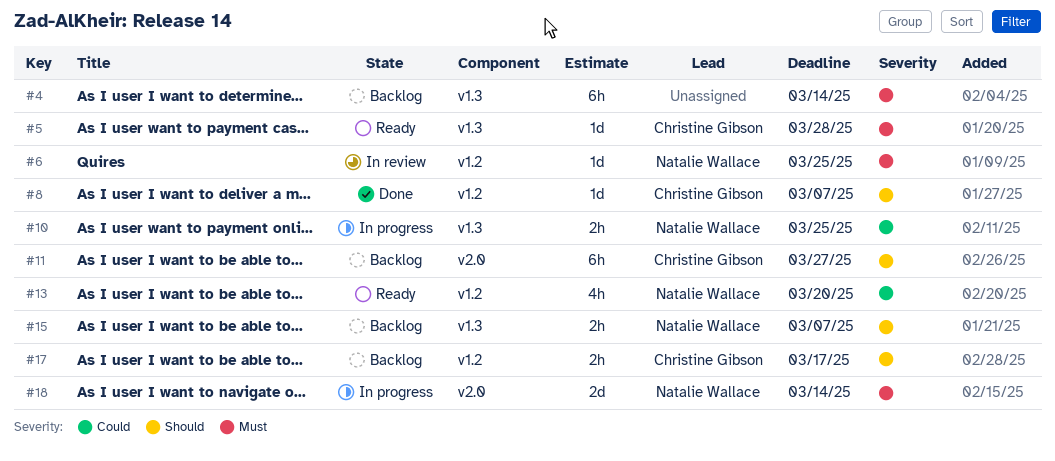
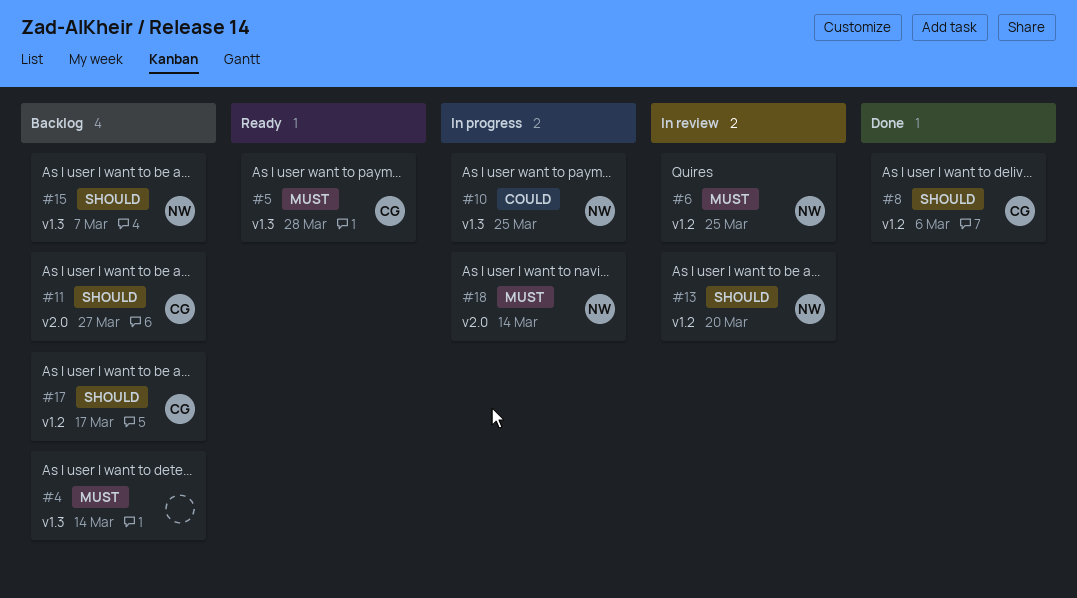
#8, due: Mar 7 -> Mar 6
#13, status: Ready -> In review
#13, priority: Could -> Should

